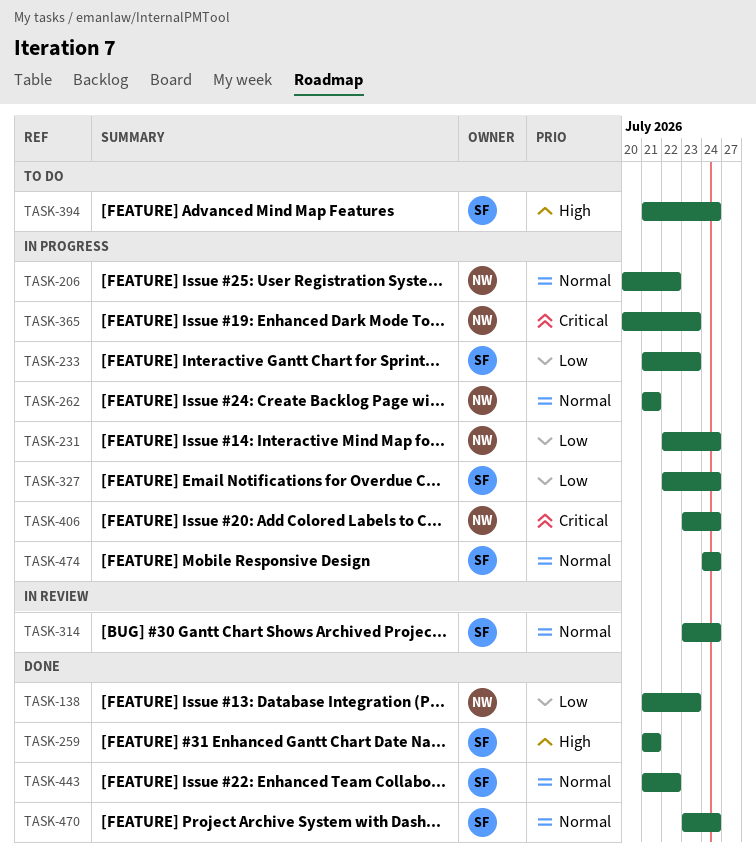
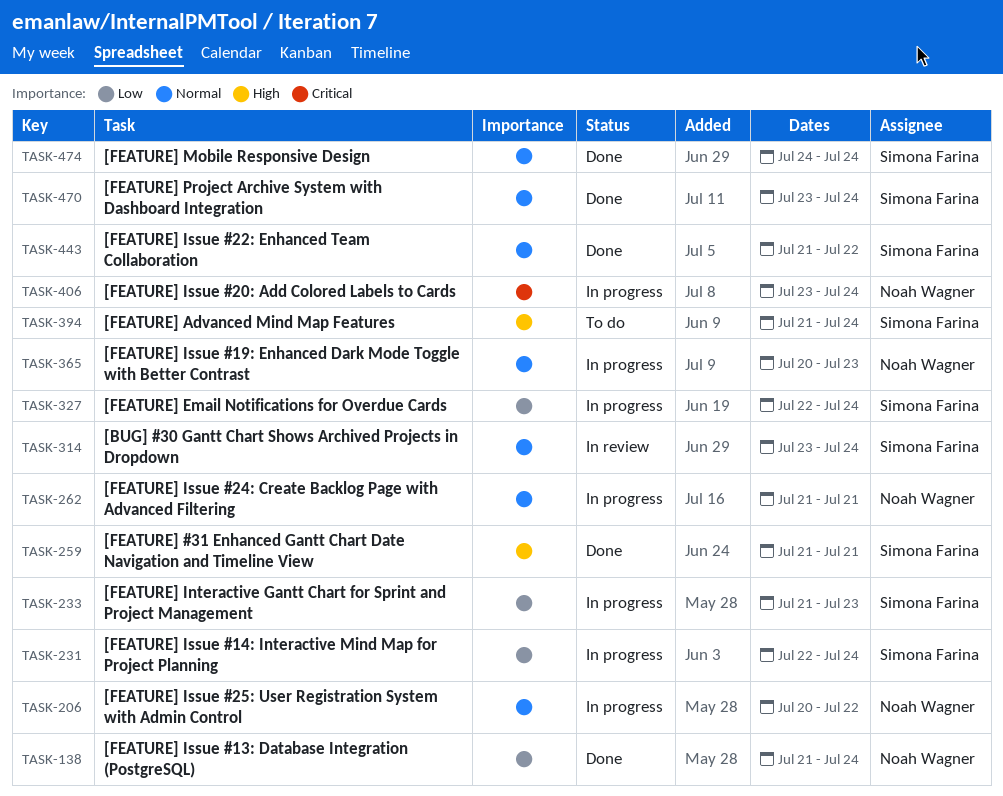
TASK-138, due: Jul 23 -> Jul 24
TASK-231, owner: Noah Wagner -> Simona Farina
TASK-365, priority: Critical -> Normal
TASK-474, status: In progress -> Done

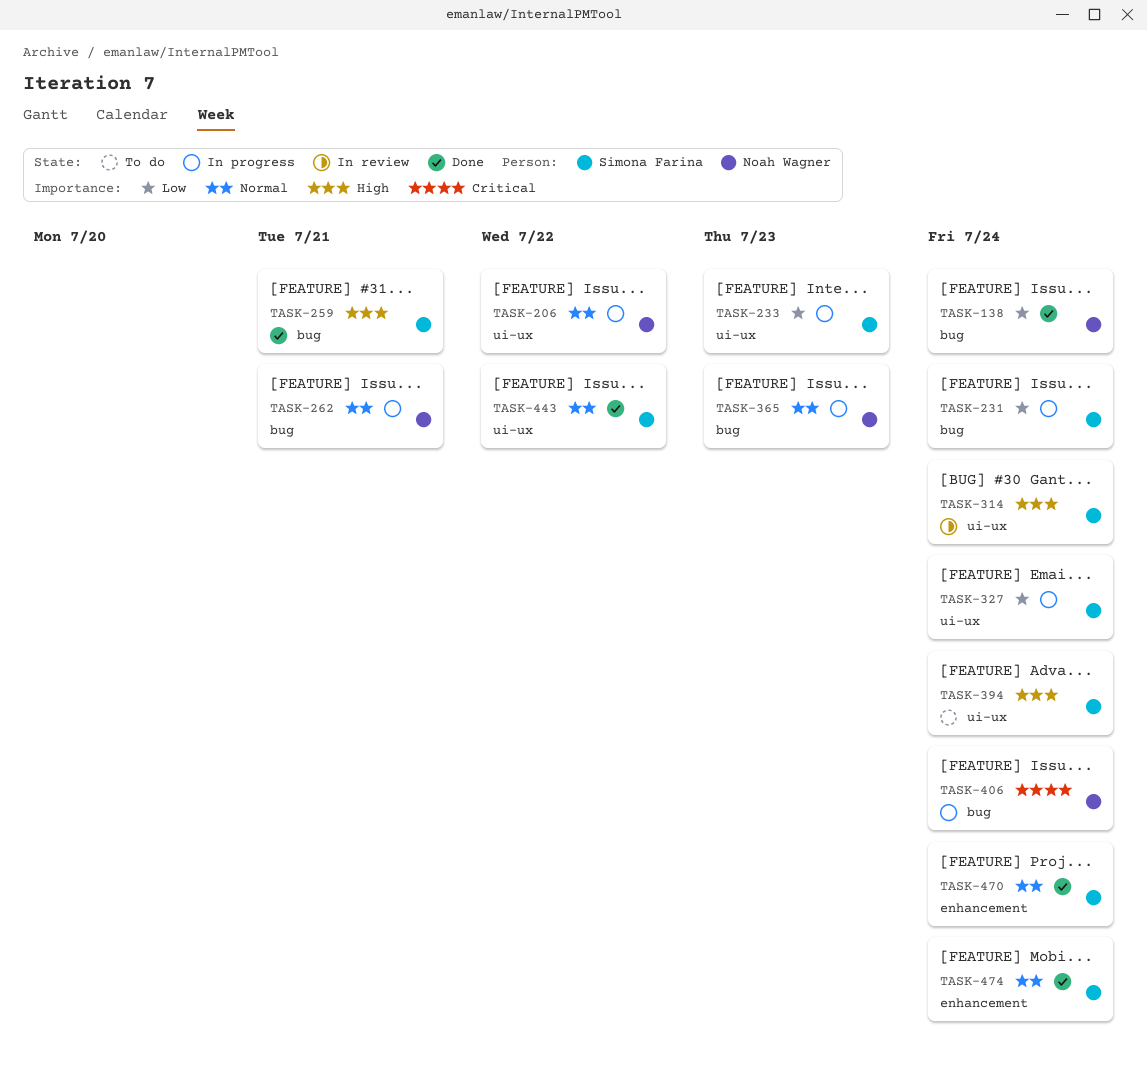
TASK-314, priority: Normal -> High

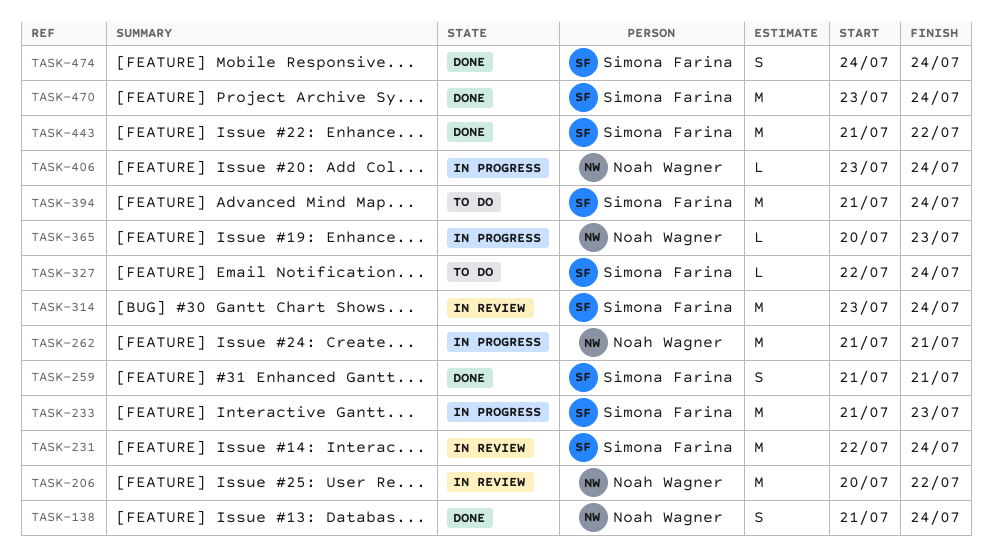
TASK-206, status: In progress -> In review
TASK-231, status: In progress -> In review
TASK-327, status: In progress -> To do

